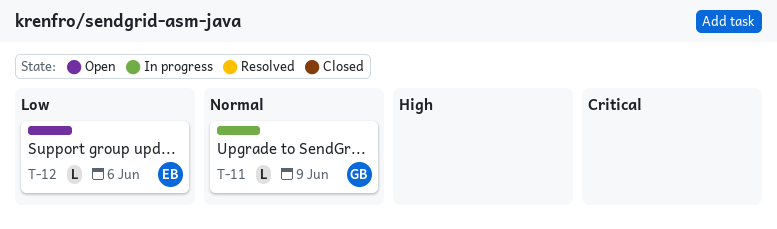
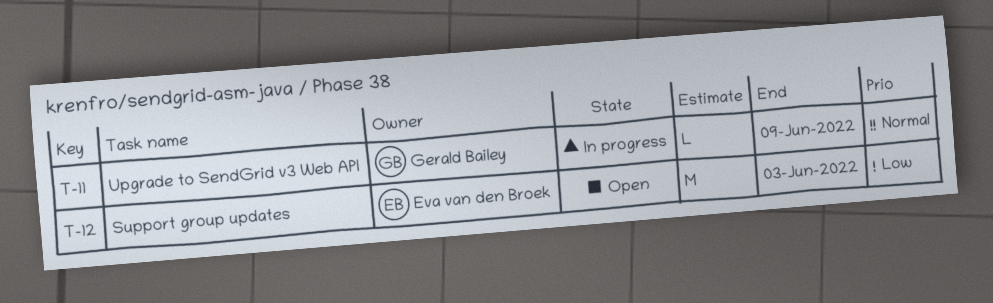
T-12, estimate: L -> M
T-12, due: Jun 6 -> Jun 3

